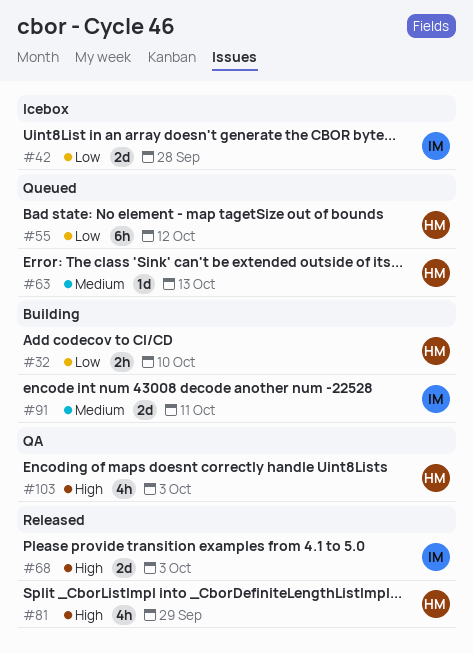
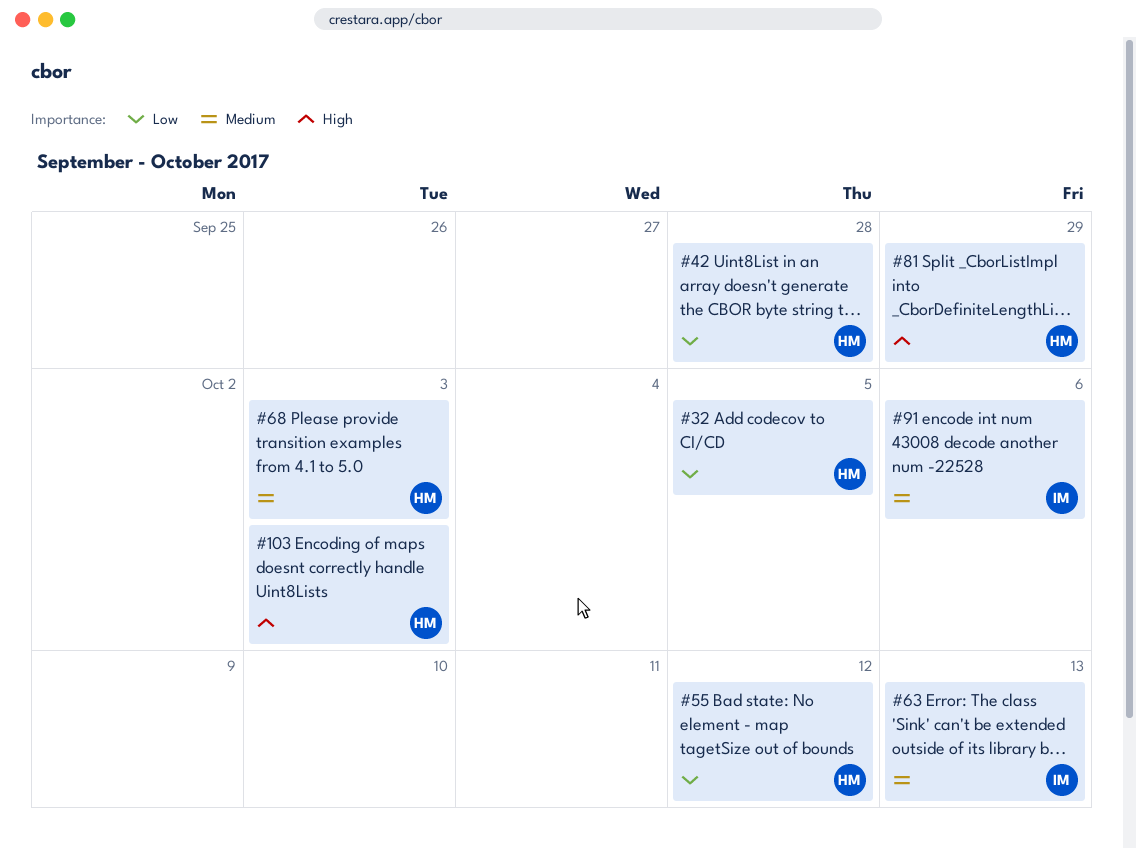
#32, due: Oct 10 -> Oct 5
#42, owner: IM -> HM
#63, owner: HM -> IM
#68, owner: IM -> HM
#68, priority: High -> Medium
#91, due: Oct 11 -> Oct 6

